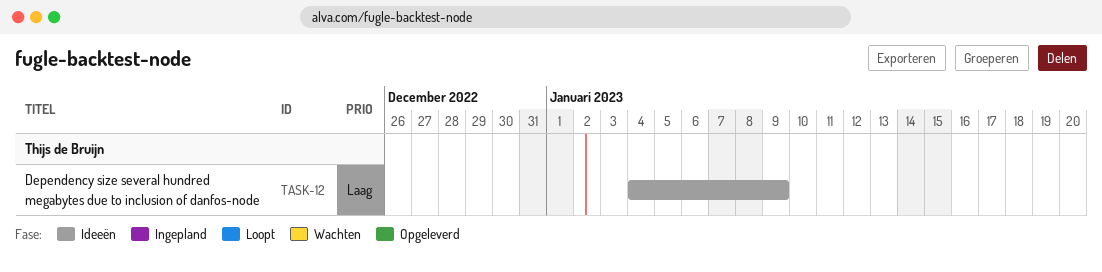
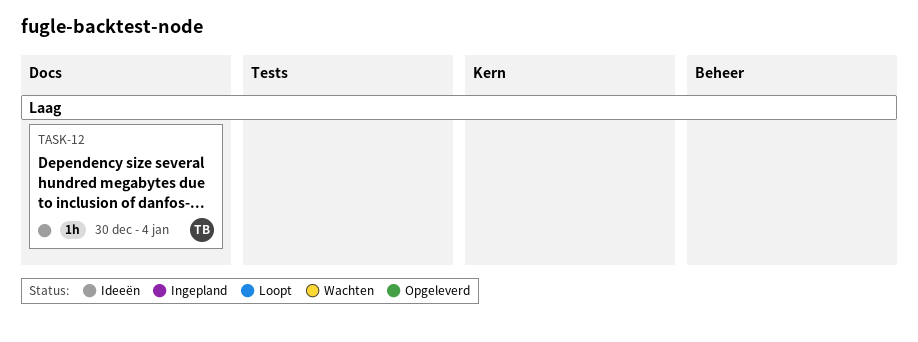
TASK-12, start: Jan 4 -> Dec 30
TASK-12, due: Jan 9 -> Jan 4

